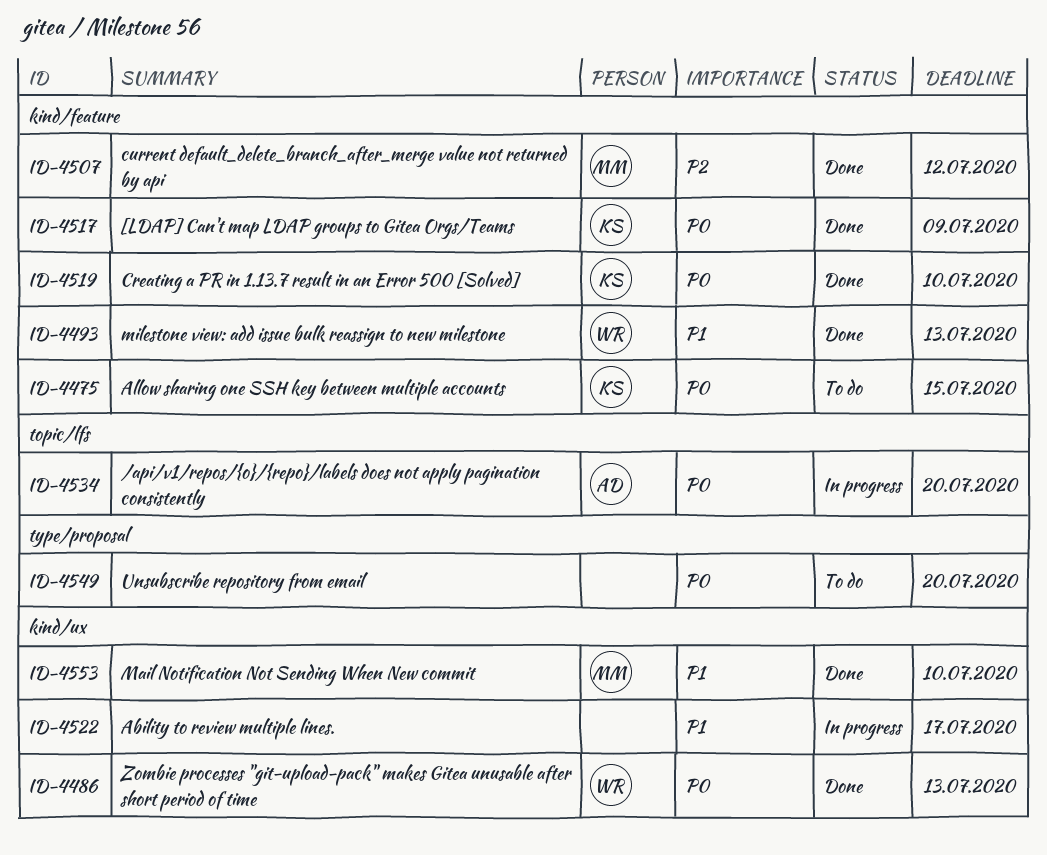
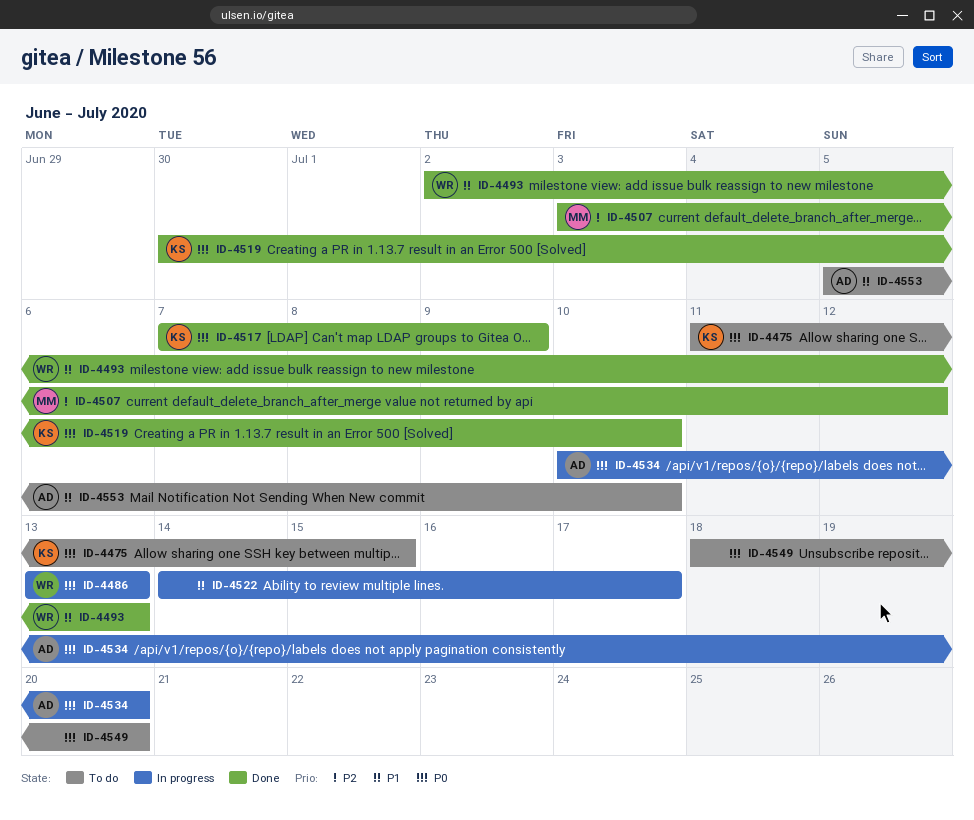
ID-4486, status: Done -> In progress
ID-4553, status: Done -> To do
ID-4553, owner: MM -> AD

